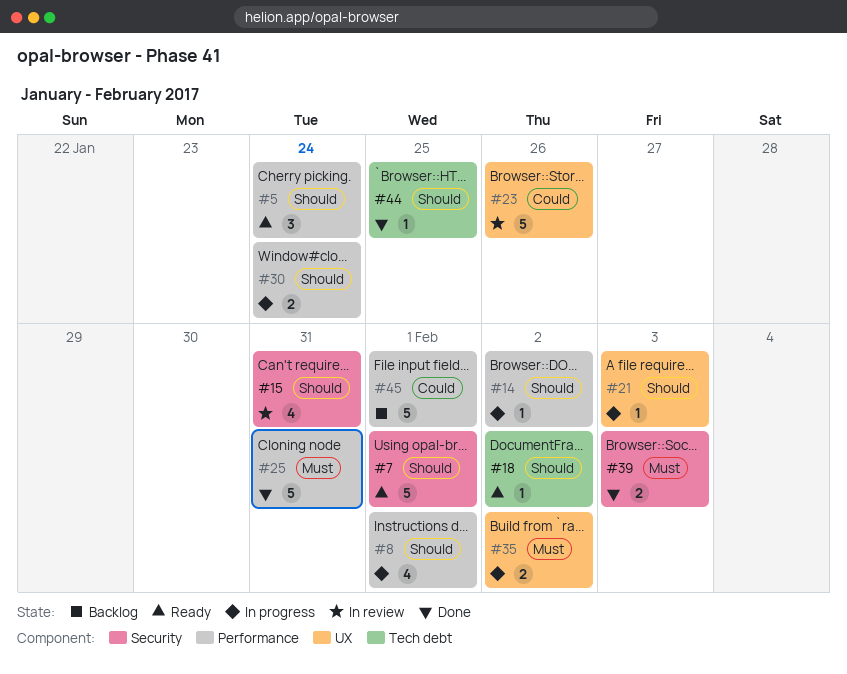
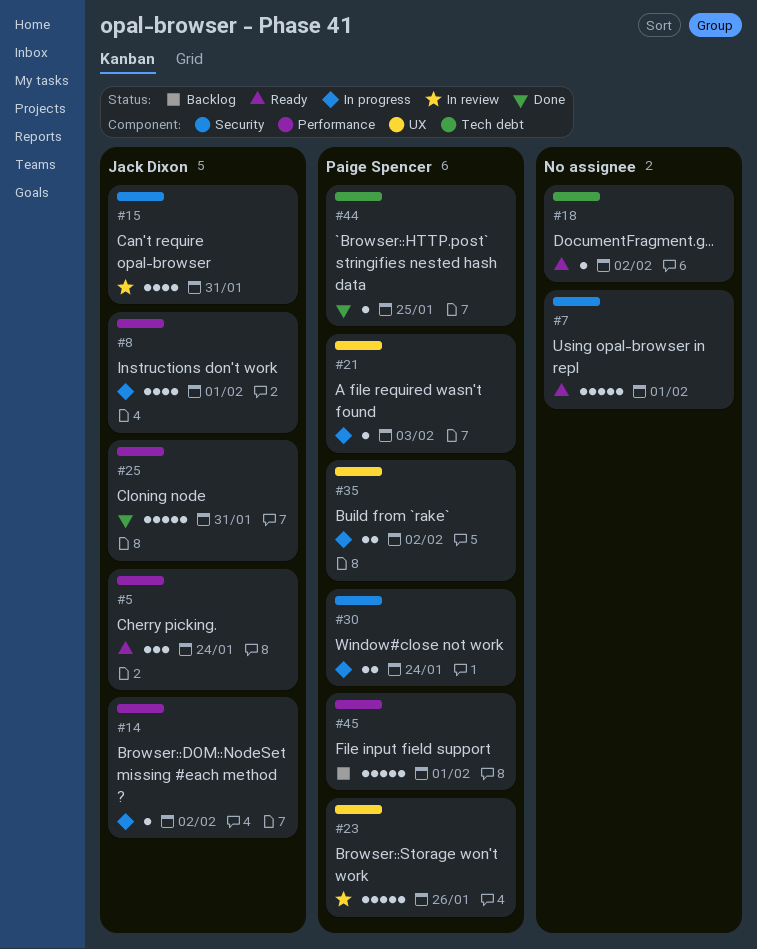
#30, label: Performance -> Security
#39: present -> none

